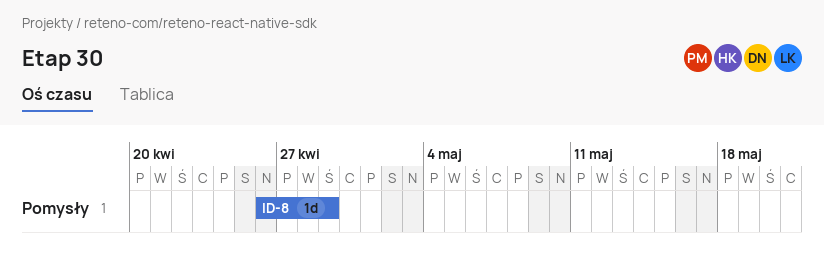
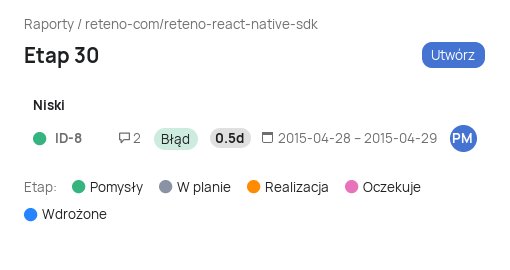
ID-8, estimate: 1d -> 0.5d
ID-8, start: Apr 26 -> Apr 28

